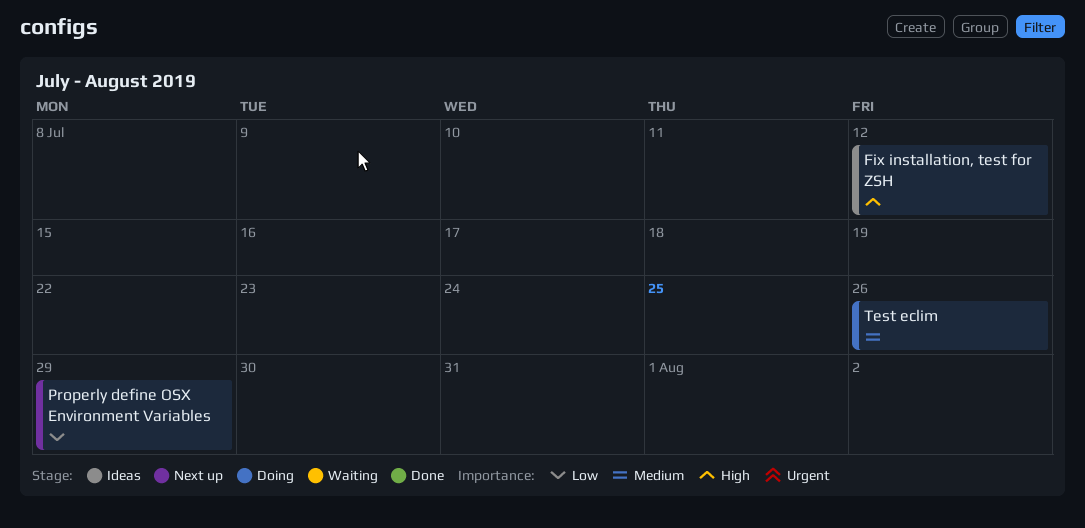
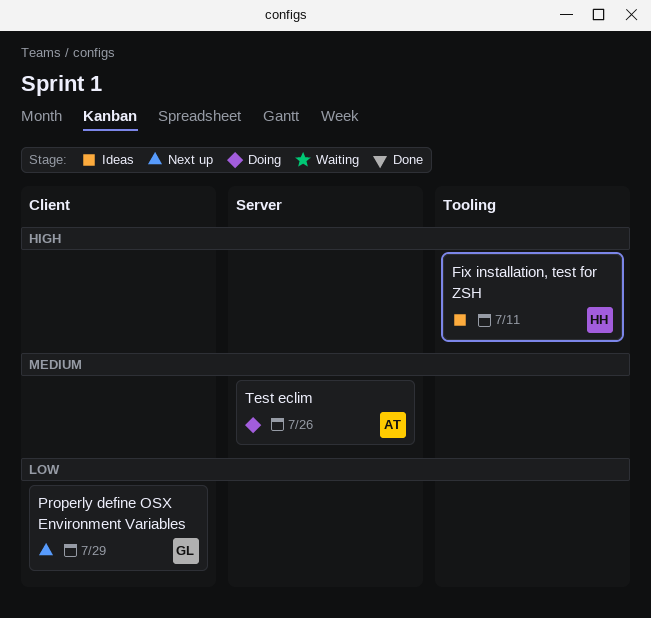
Fix installation, test for ZSH, due: Jul 12 -> Jul 11

